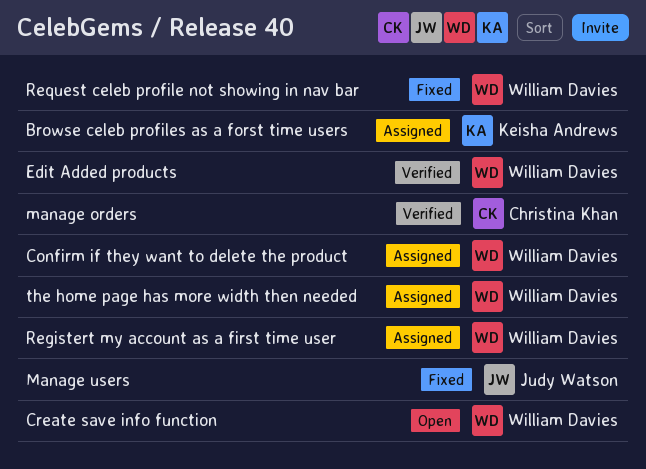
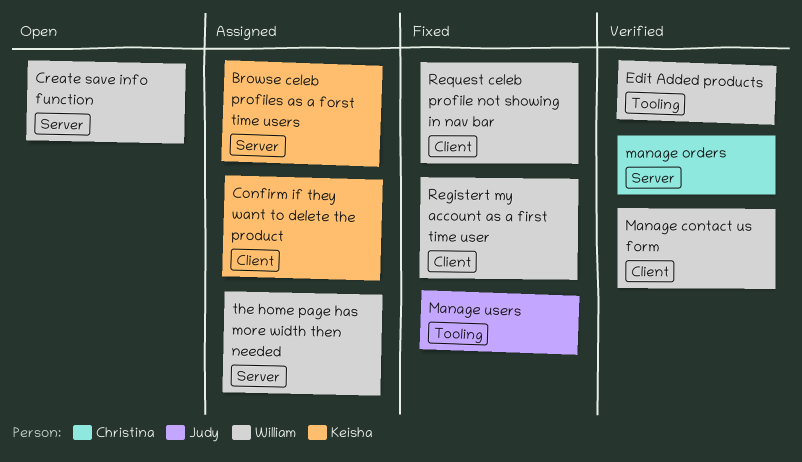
Confirm if they want to delete the product, owner: William Davies -> Keisha Andrews
Manage contact us form: none -> present
Registert my account as a first time user, status: Assigned -> Fixed

